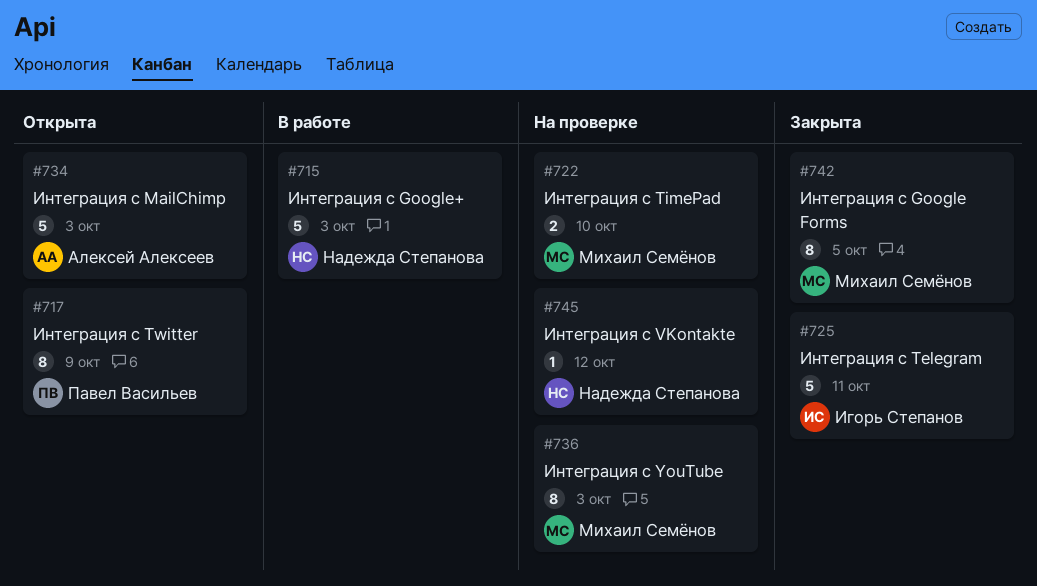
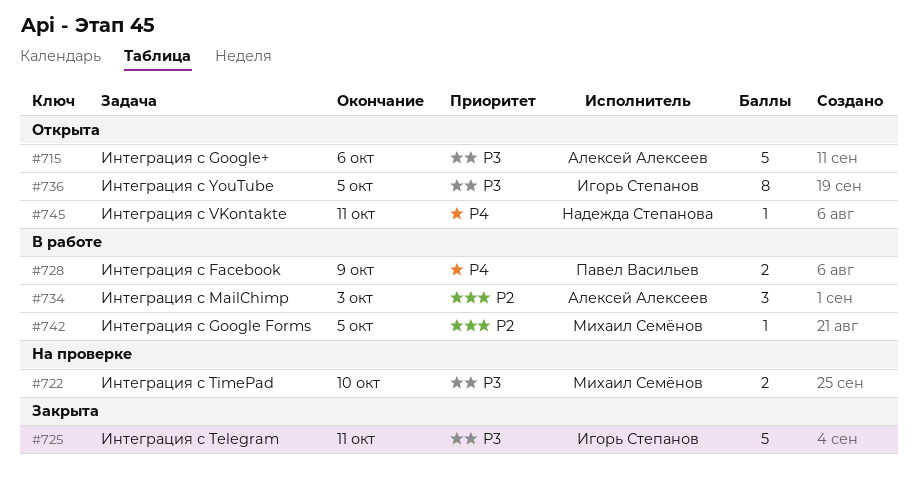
#715, status: В работе -> Открыта
#715, owner: Надежда Степанова -> Алексей Алексеев
#715, due: Oct 3 -> Oct 6
#717: present -> none
#728: none -> present
#734, status: Открыта -> В работе
#734, estimate: 5 -> 3
#736, status: На проверке -> Открыта
#736, owner: Михаил Семёнов -> Игорь Степанов
#736, due: Oct 3 -> Oct 5
#742, status: Закрыта -> В работе
#742, estimate: 8 -> 1
#745, status: На проверке -> Открыта
#745, due: Oct 12 -> Oct 11

